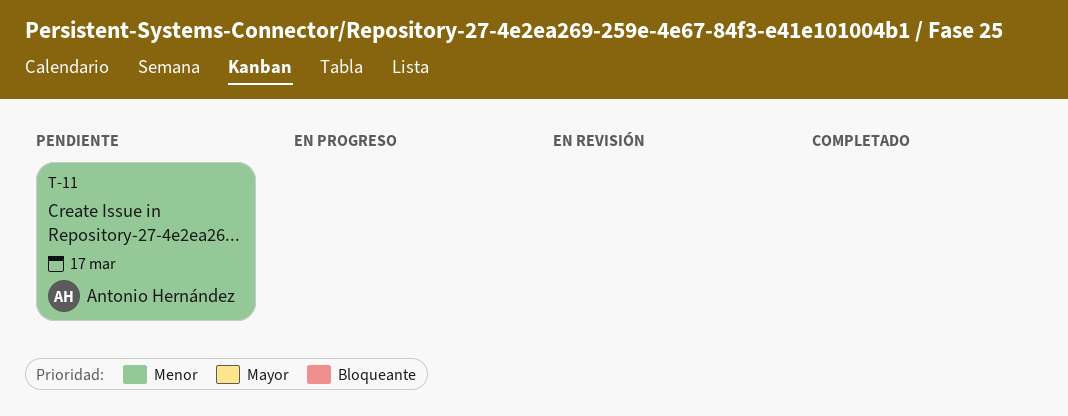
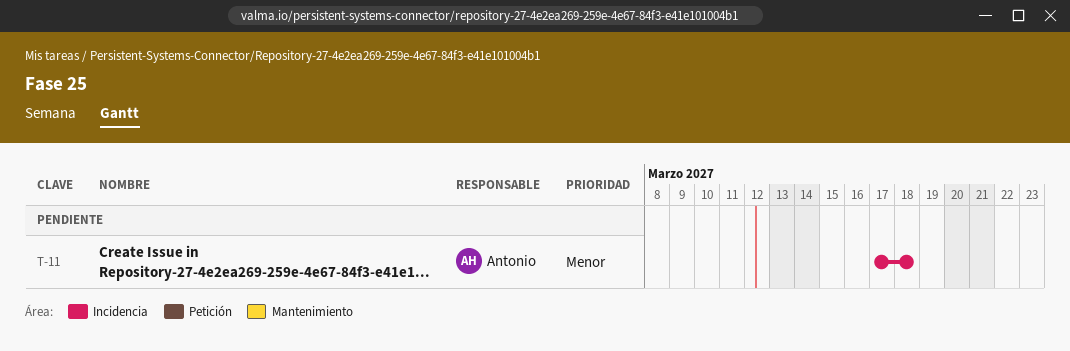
T-11, due: Mar 17 -> Mar 18

